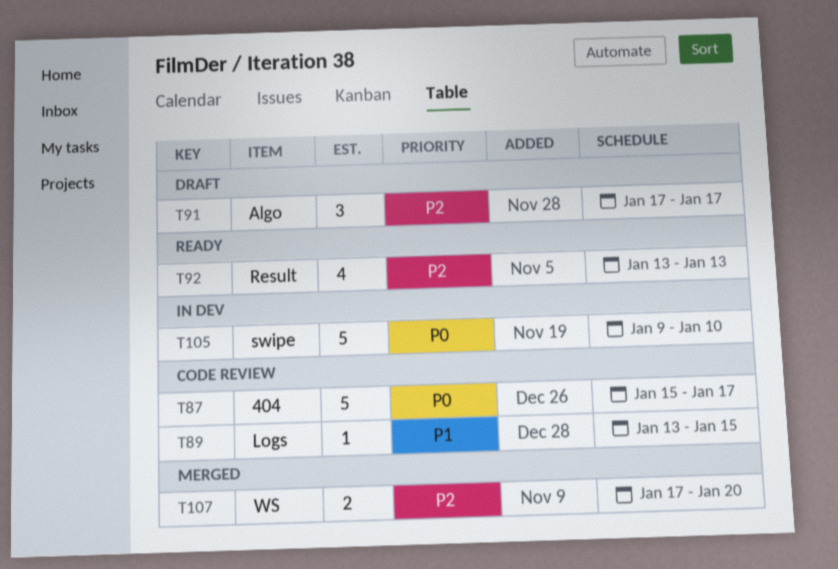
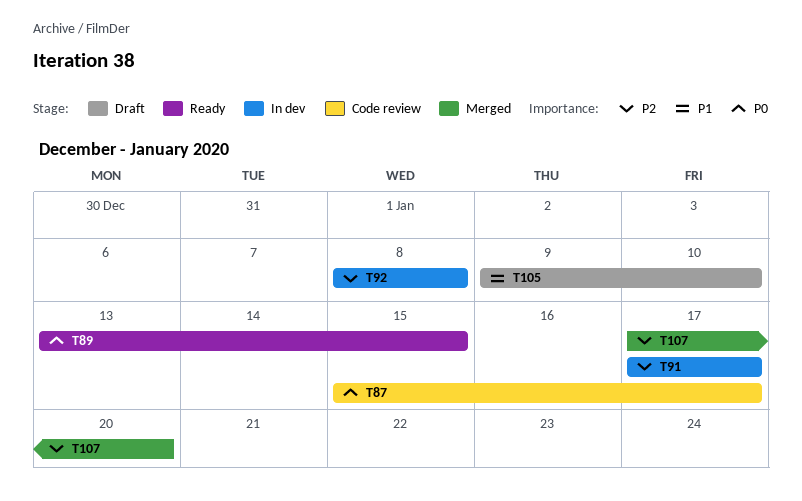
T89, status: Code review -> Ready
T89, priority: P1 -> P0
T91, status: Draft -> In dev
T92, status: Ready -> In dev
T92, start: Jan 13 -> Jan 8
T92, due: Jan 13 -> Jan 8
T105, status: In dev -> Draft
T105, priority: P0 -> P1

